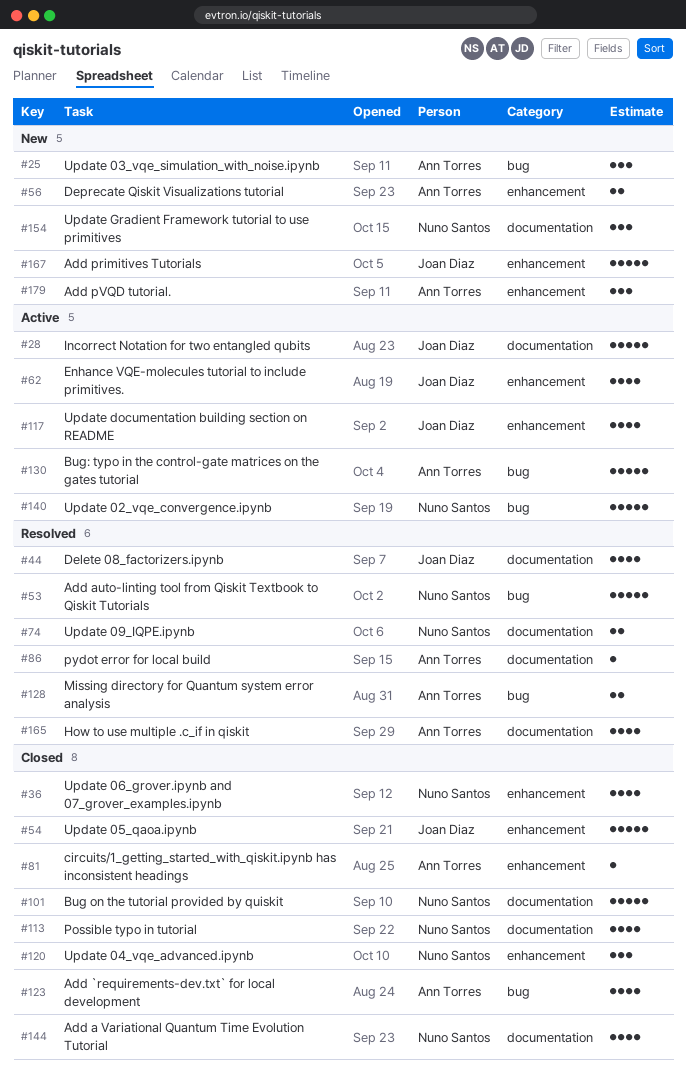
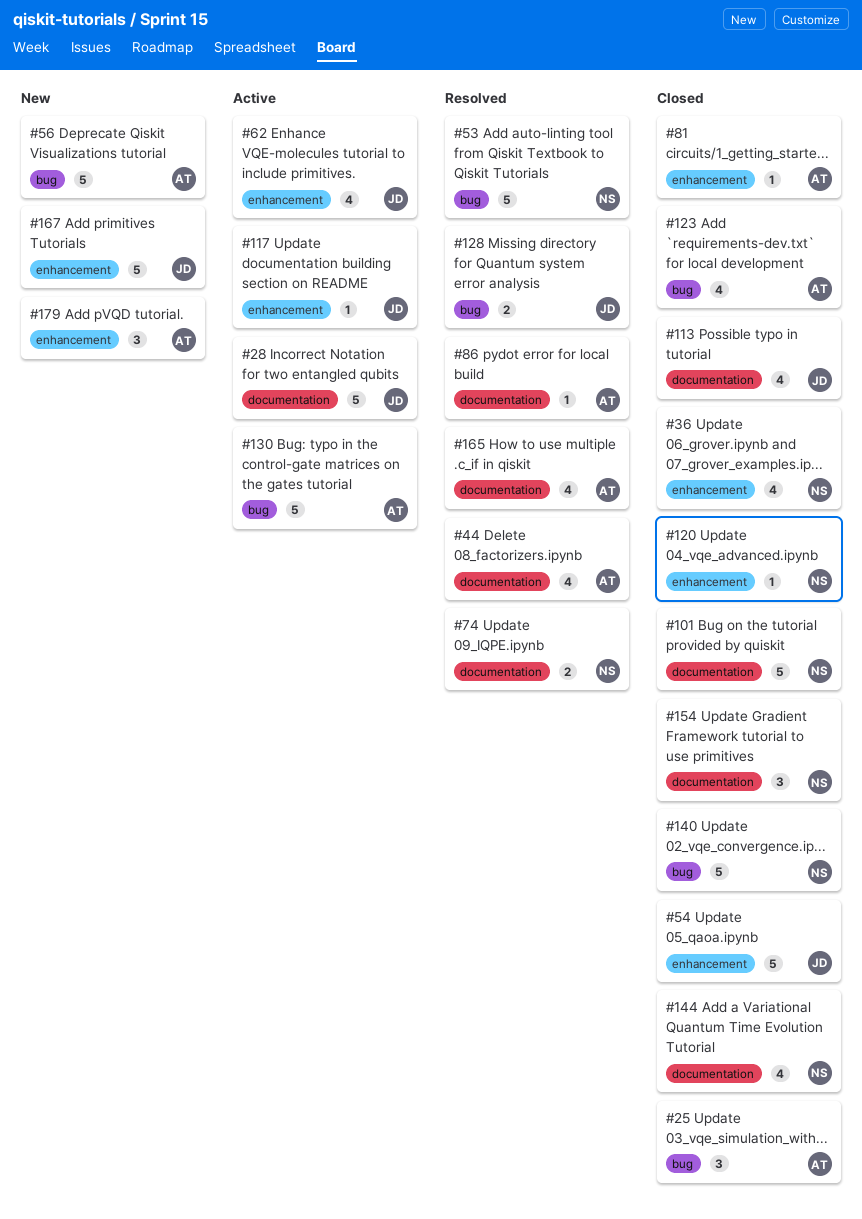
#25, status: New -> Closed
#44, owner: Joan Diaz -> Ann Torres
#56, label: enhancement -> bug
#56, estimate: 2 -> 5
#113, owner: Nuno Santos -> Joan Diaz
#117, estimate: 4 -> 1
#120, estimate: 3 -> 1
#128, owner: Ann Torres -> Joan Diaz
#140, status: Active -> Closed
#154, status: New -> Closed

